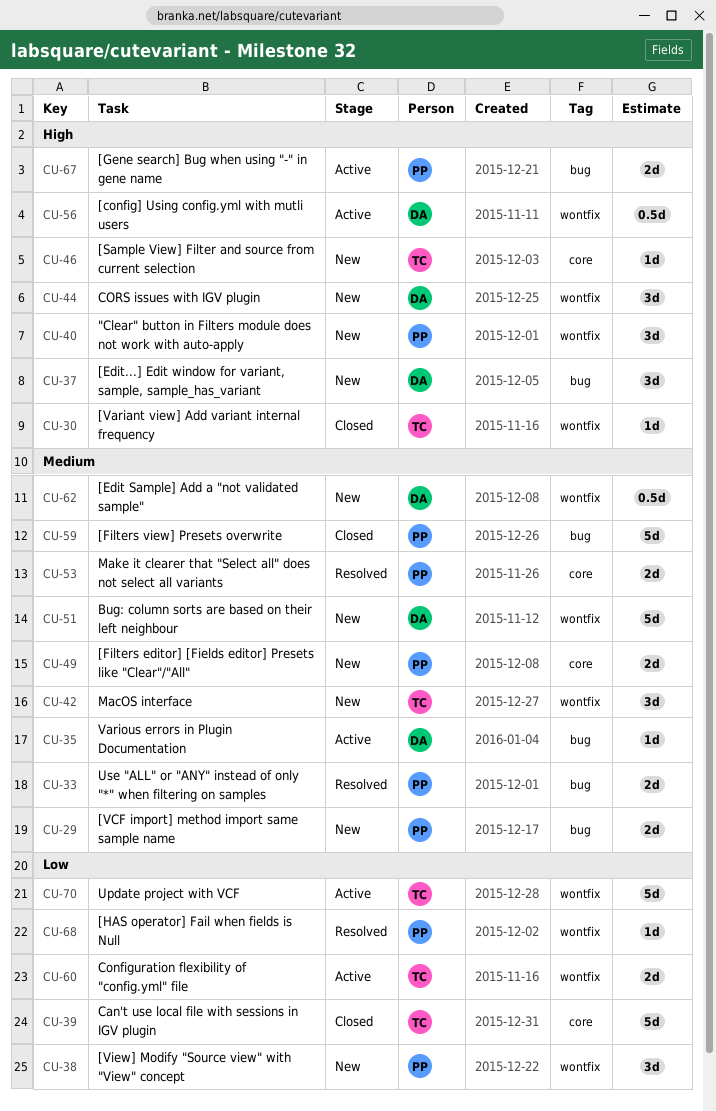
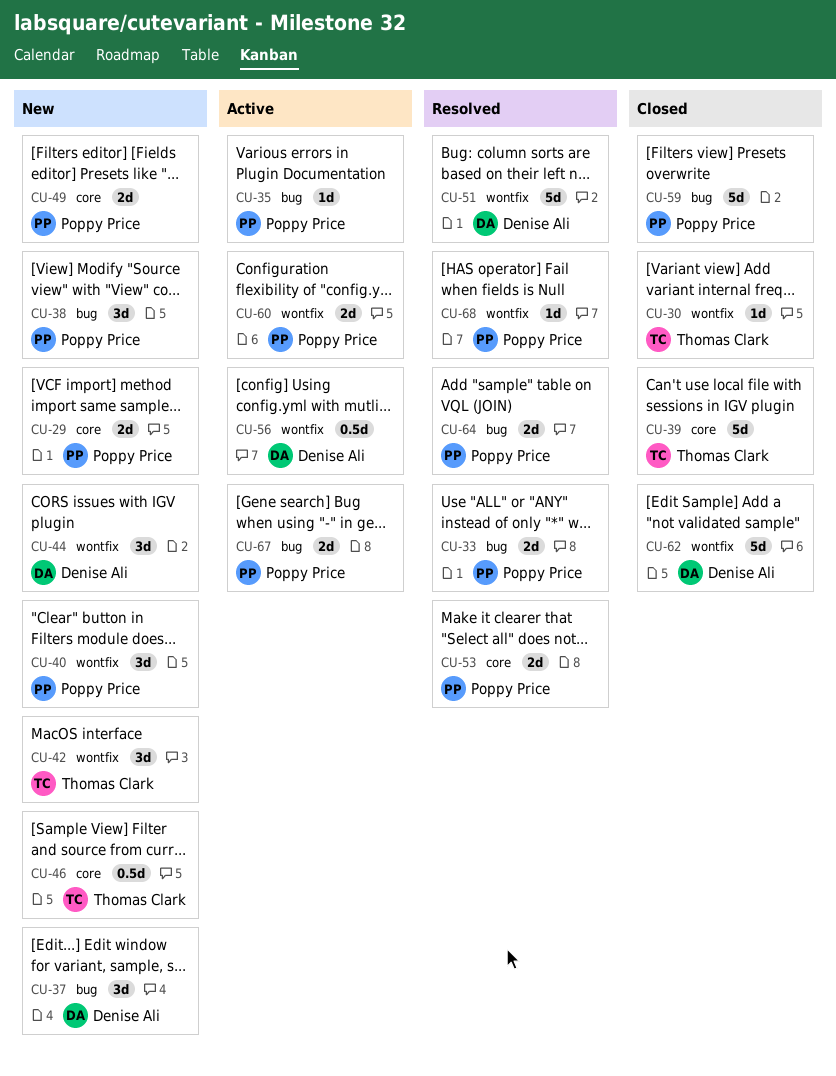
CU-29, label: bug -> core
CU-35, owner: Denise Ali -> Poppy Price
CU-38, label: wontfix -> bug
CU-46, estimate: 1d -> 0.5d
CU-51, status: New -> Resolved
CU-60, owner: Thomas Clark -> Poppy Price
CU-62, status: New -> Closed
CU-62, estimate: 0.5d -> 5d
CU-64: none -> present
CU-70: present -> none

